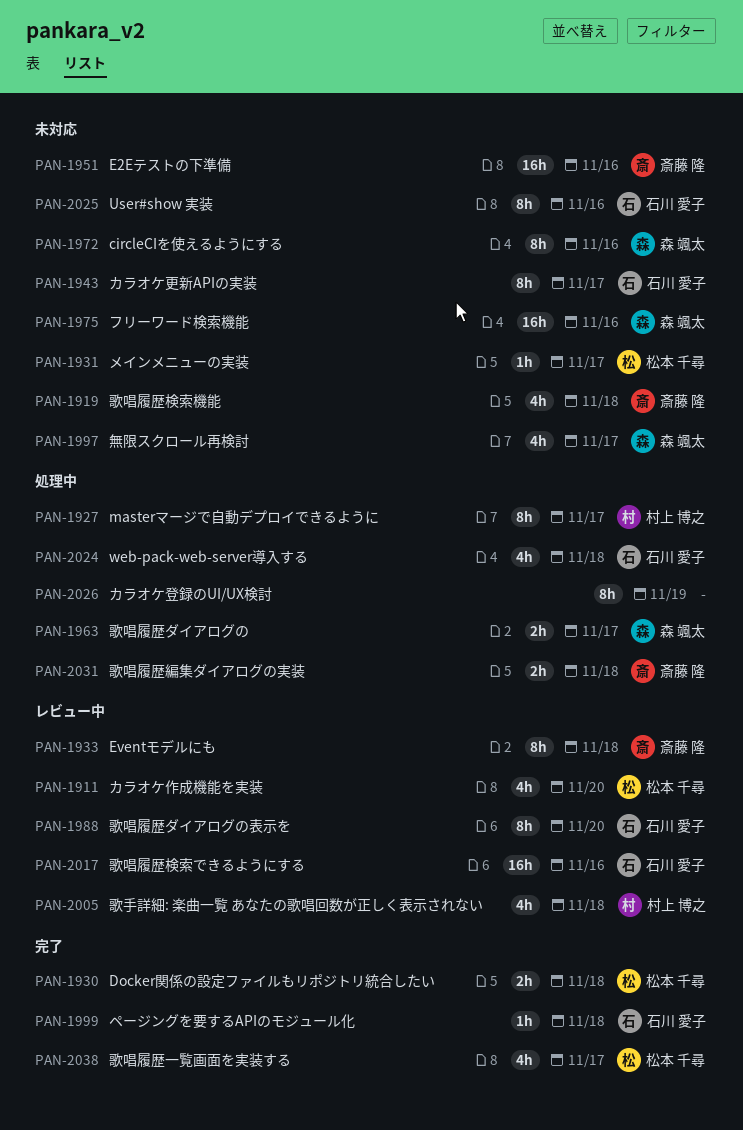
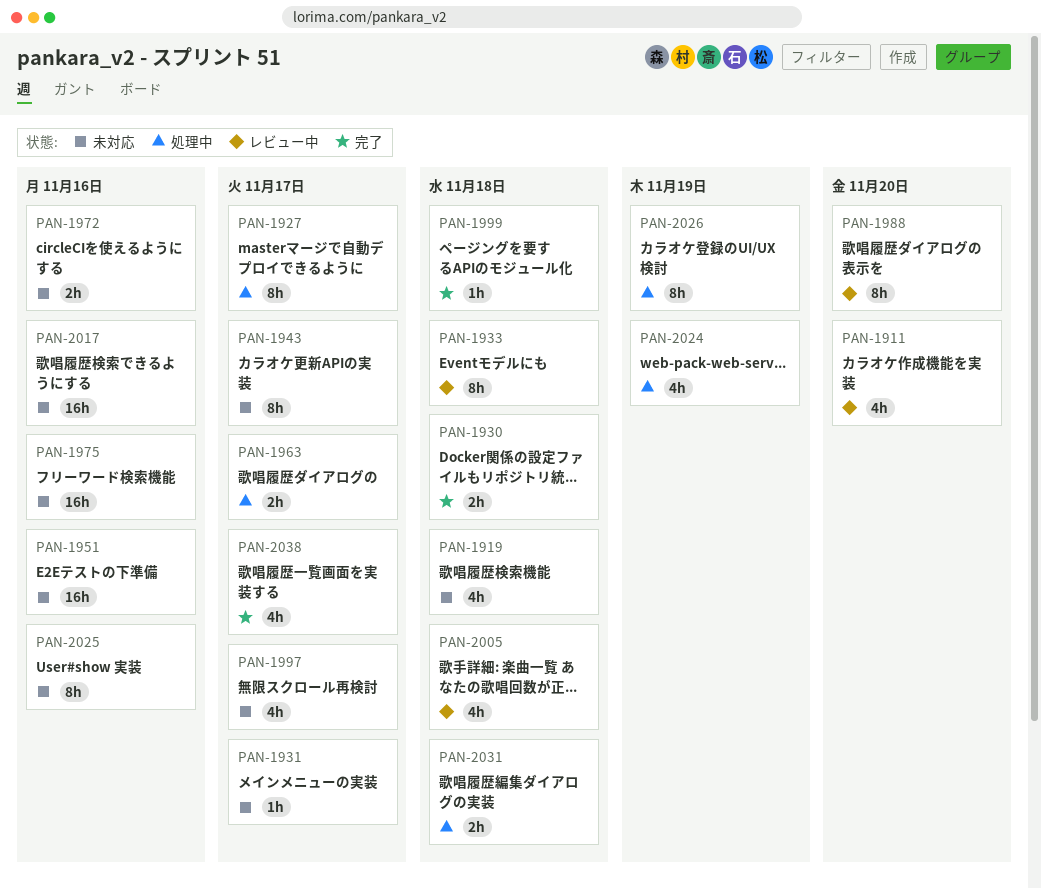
PAN-1972, estimate: 8h -> 2h
PAN-2017, status: レビュー中 -> 未対応
PAN-2024, due: Nov 18 -> Nov 19

